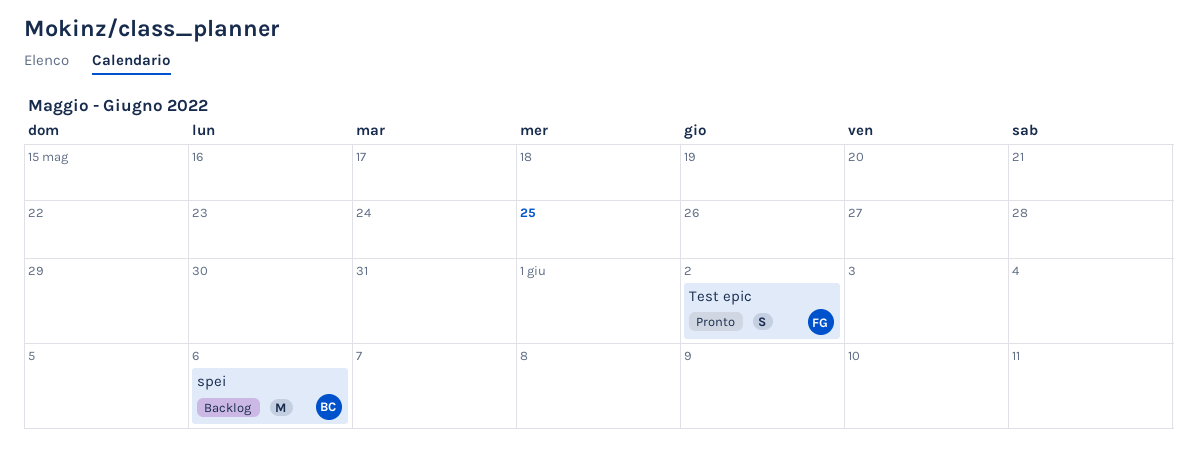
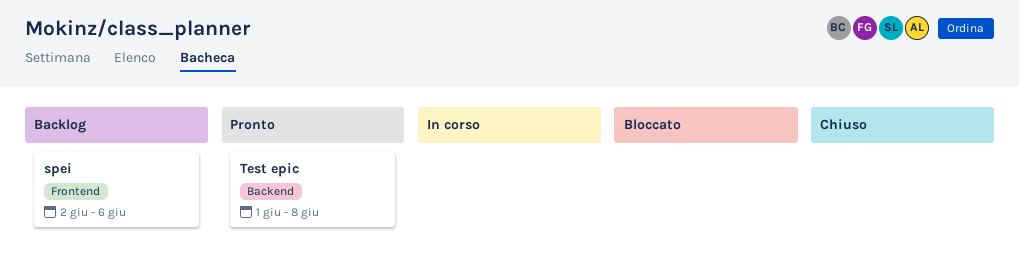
Test epic, due: Jun 2 -> Jun 8

